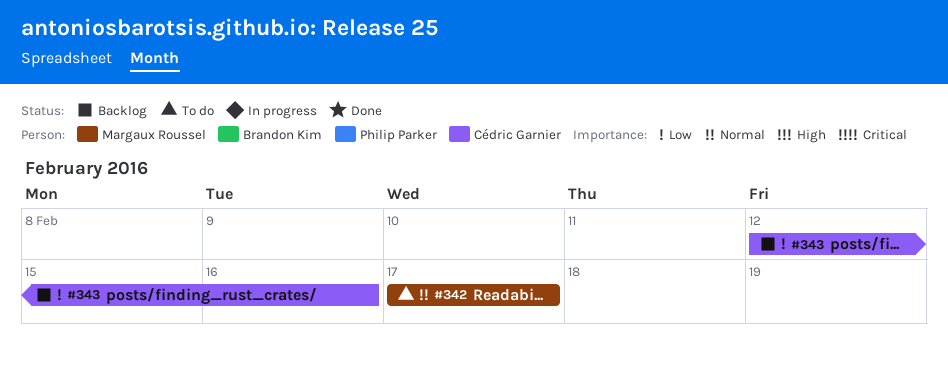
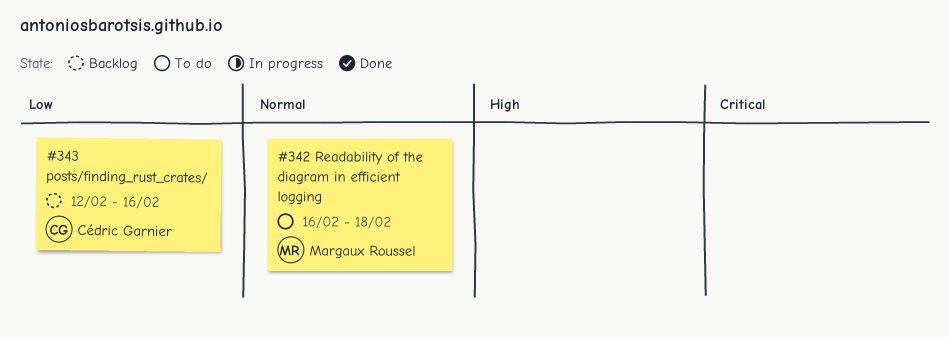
#342, start: Feb 17 -> Feb 16
#342, due: Feb 17 -> Feb 18

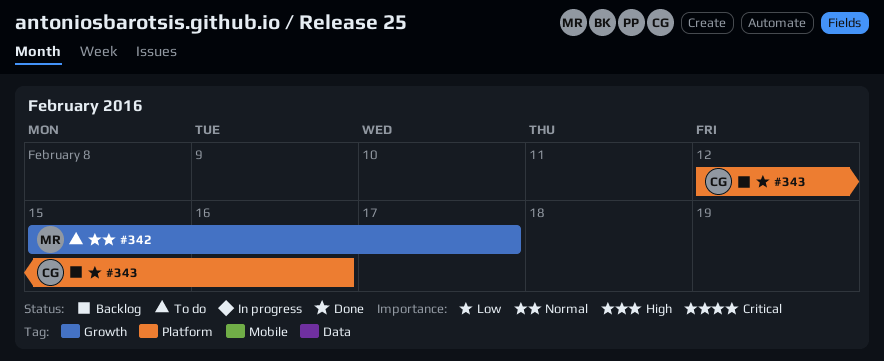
#342, start: Feb 16 -> Feb 15
#342, due: Feb 18 -> Feb 17

